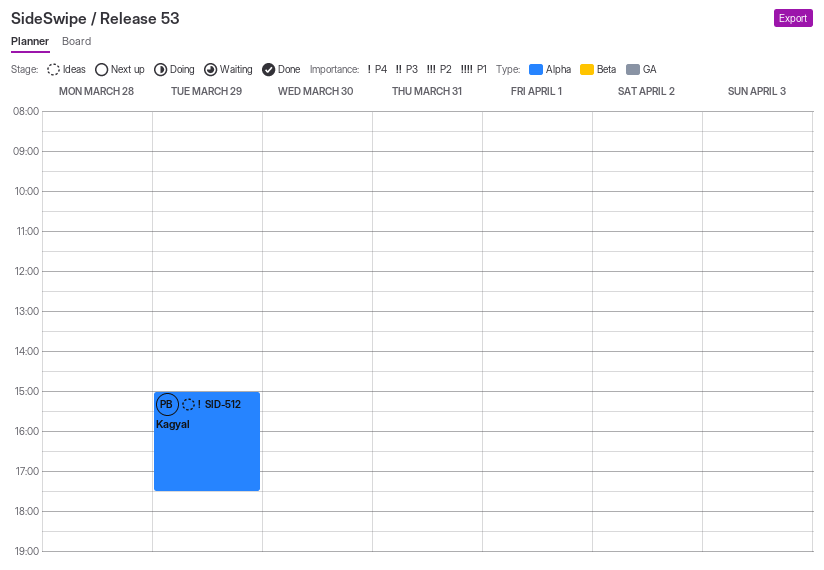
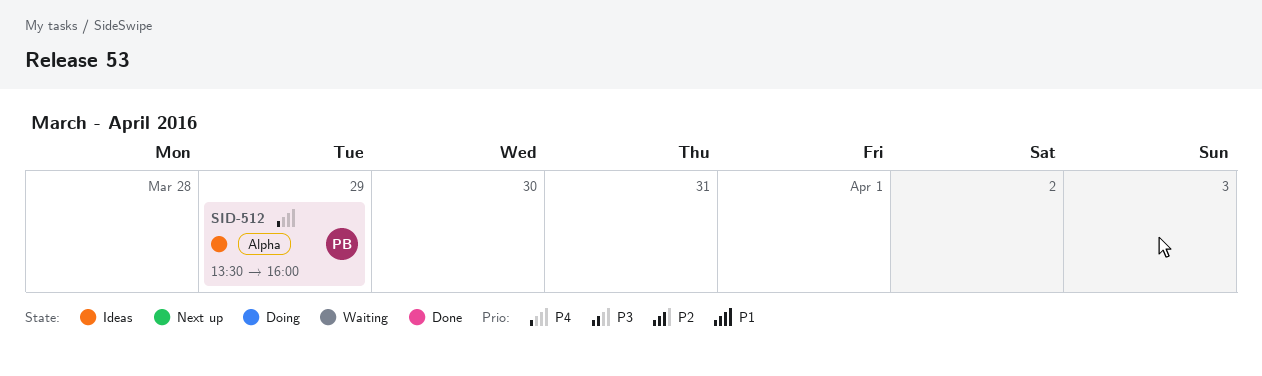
SID-512, begins: 15:00 -> 13:30
SID-512, ends: 17:30 -> 16:00

